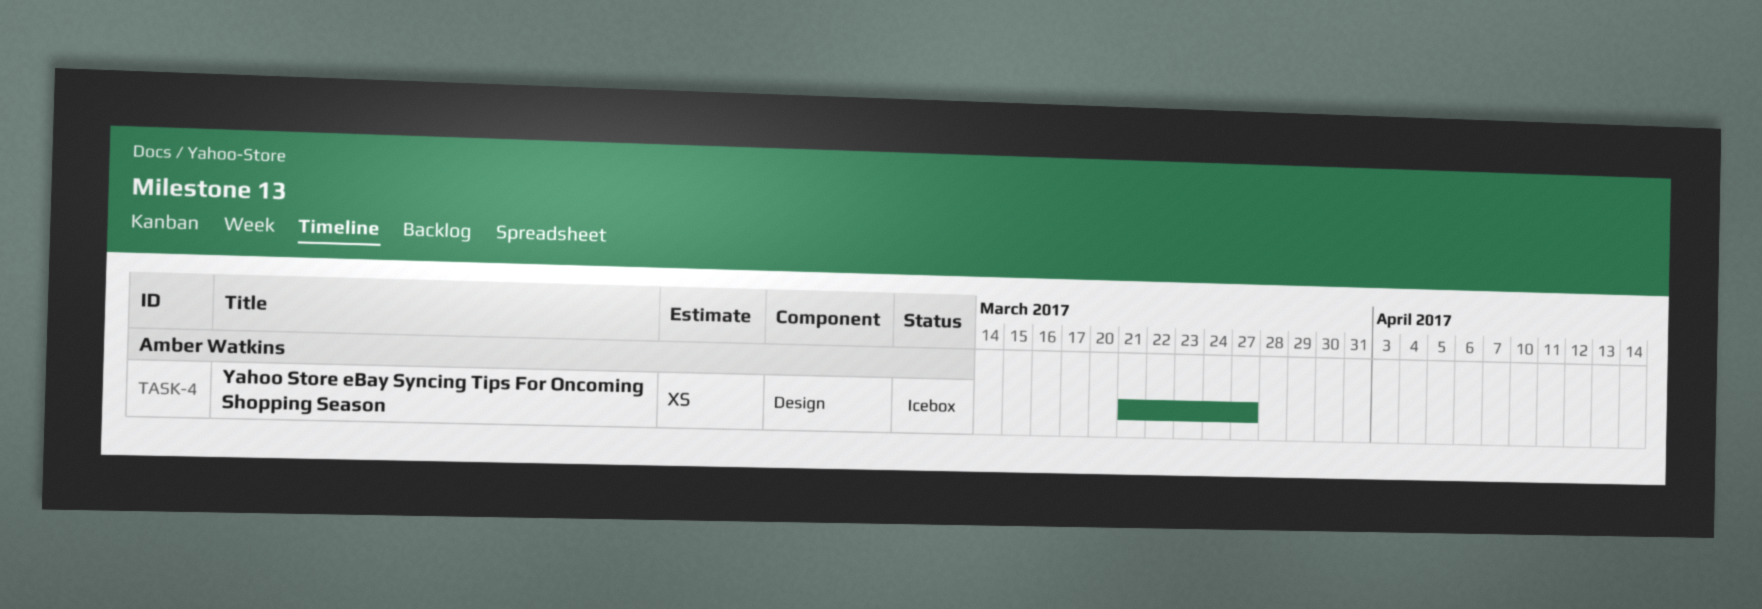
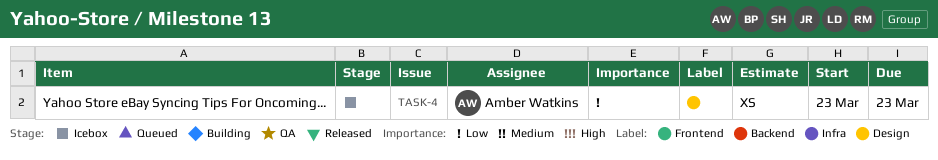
TASK-4, start: Mar 21 -> Mar 23
TASK-4, due: Mar 27 -> Mar 23

